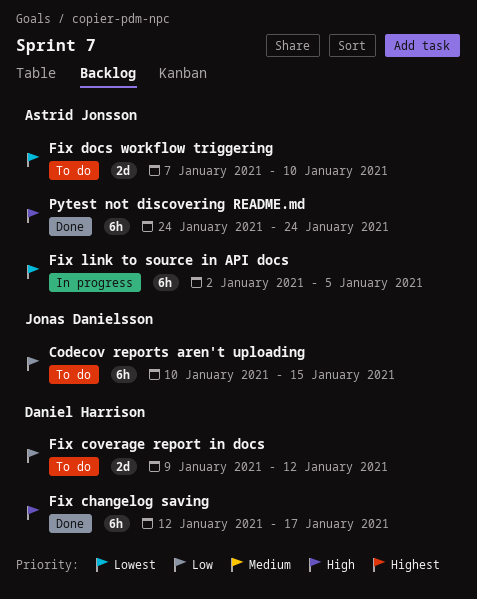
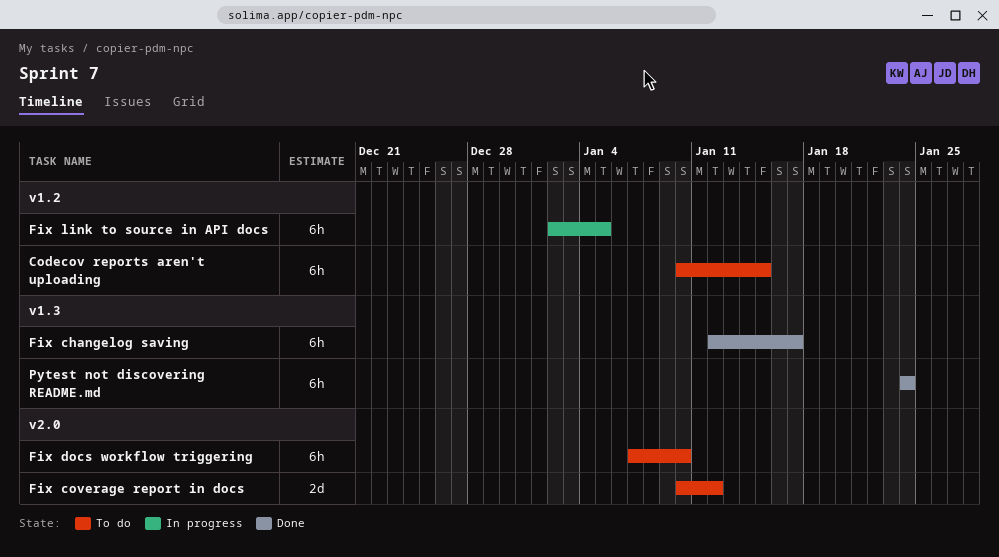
Fix coverage report in docs, start: Jan 9 -> Jan 10
Fix docs workflow triggering, estimate: 2d -> 6h

